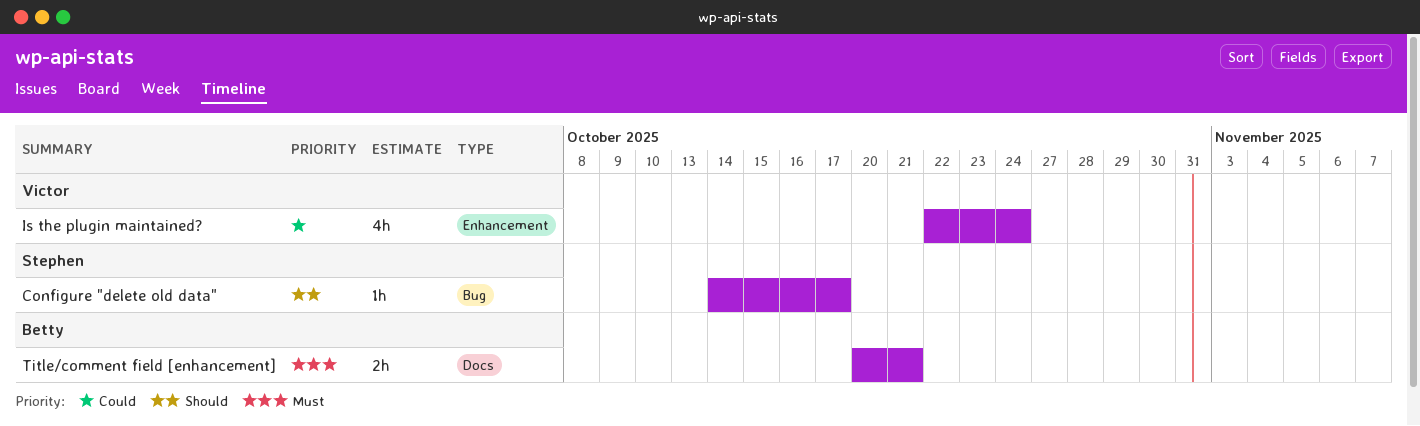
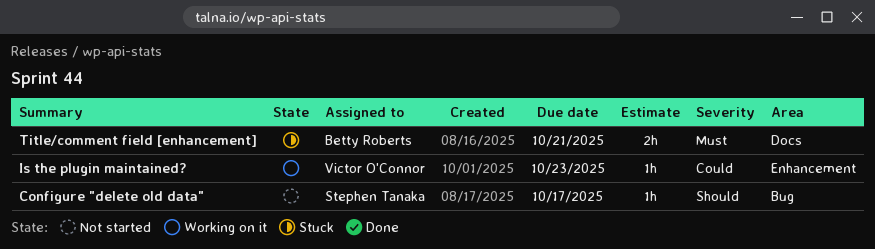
Is the plugin maintained?, estimate: 4h -> 1h
Is the plugin maintained?, due: Oct 24 -> Oct 23

